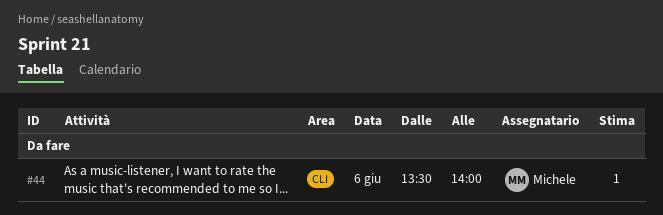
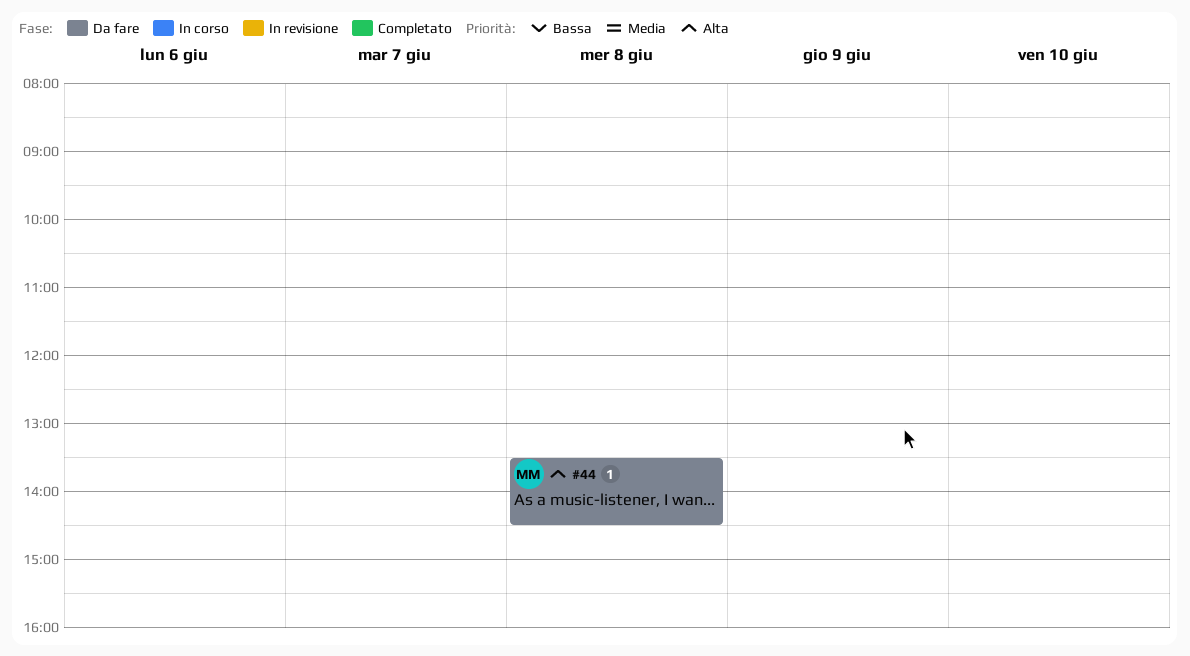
#44, day: Jun 6 -> Jun 8
#44, ends: 14:00 -> 14:30

